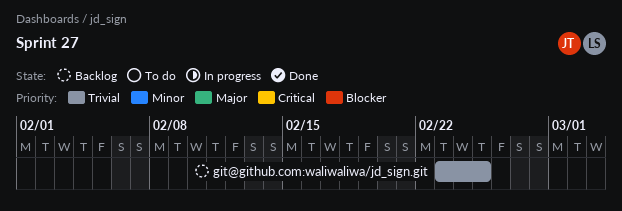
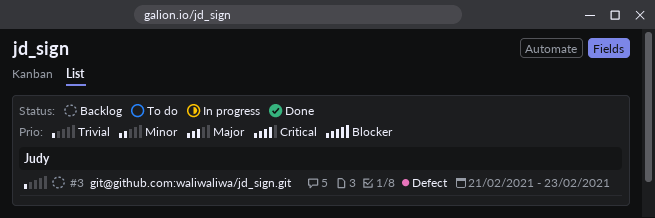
git@github.com:waliwaliwa/jd_sign.git, start: Feb 23 -> Feb 21
git@github.com:waliwaliwa/jd_sign.git, due: Feb 25 -> Feb 23

